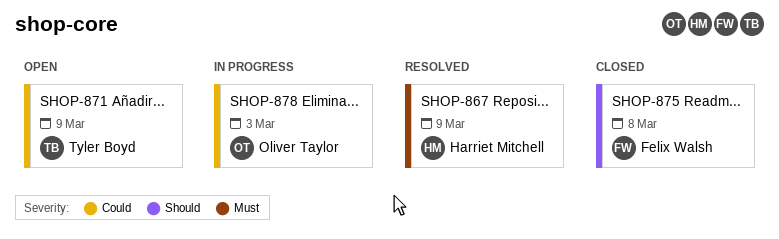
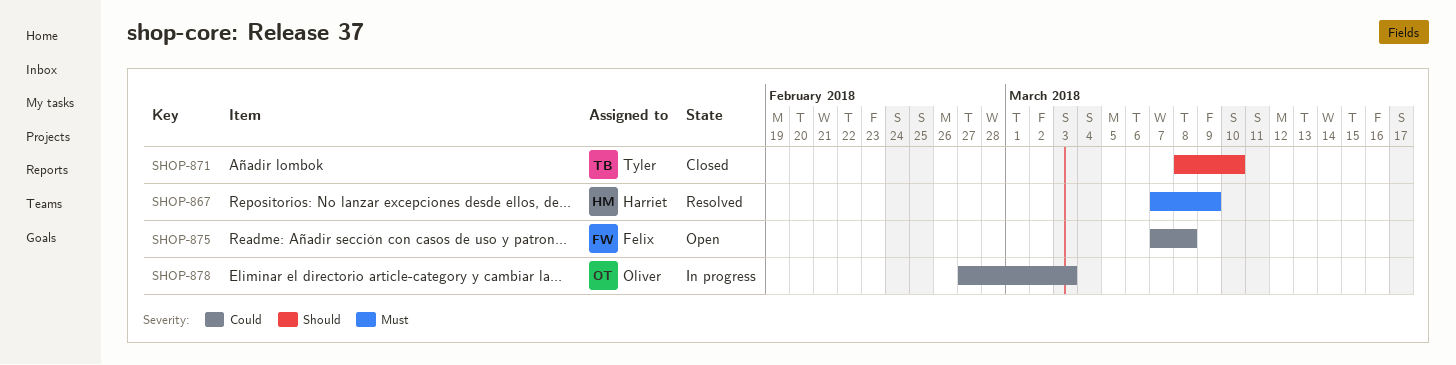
SHOP-871, status: Open -> Closed
SHOP-871, priority: Could -> Should
SHOP-871, due: Mar 9 -> Mar 10
SHOP-875, status: Closed -> Open
SHOP-875, priority: Should -> Could

